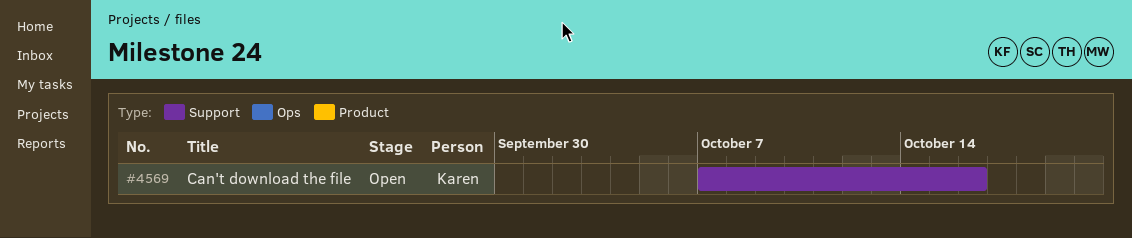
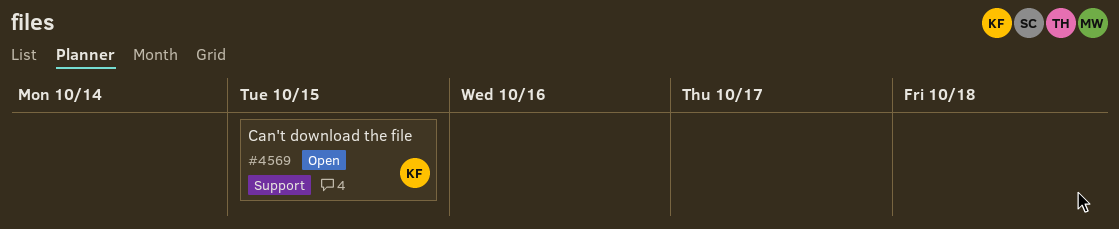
#4569, due: Oct 16 -> Oct 15

